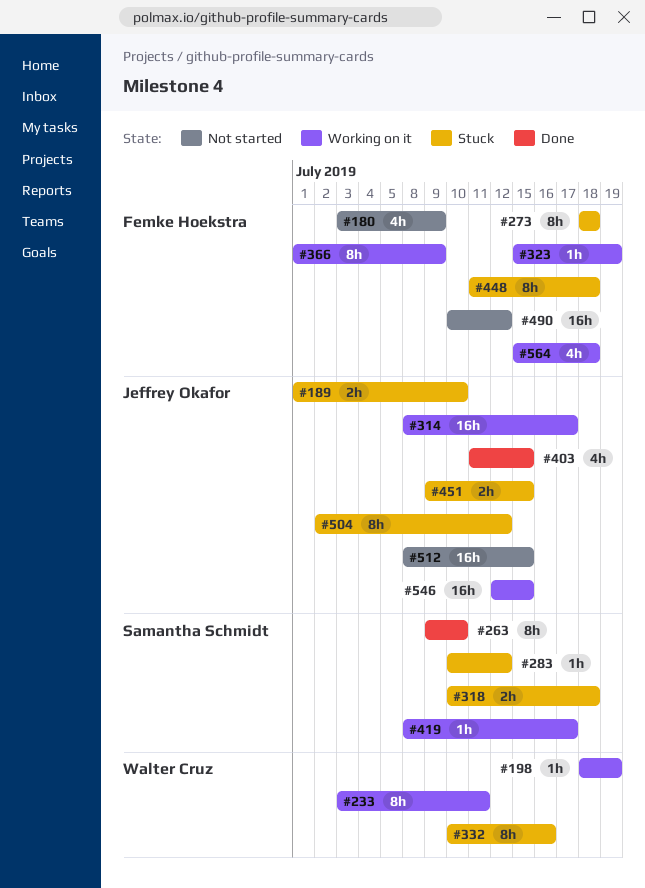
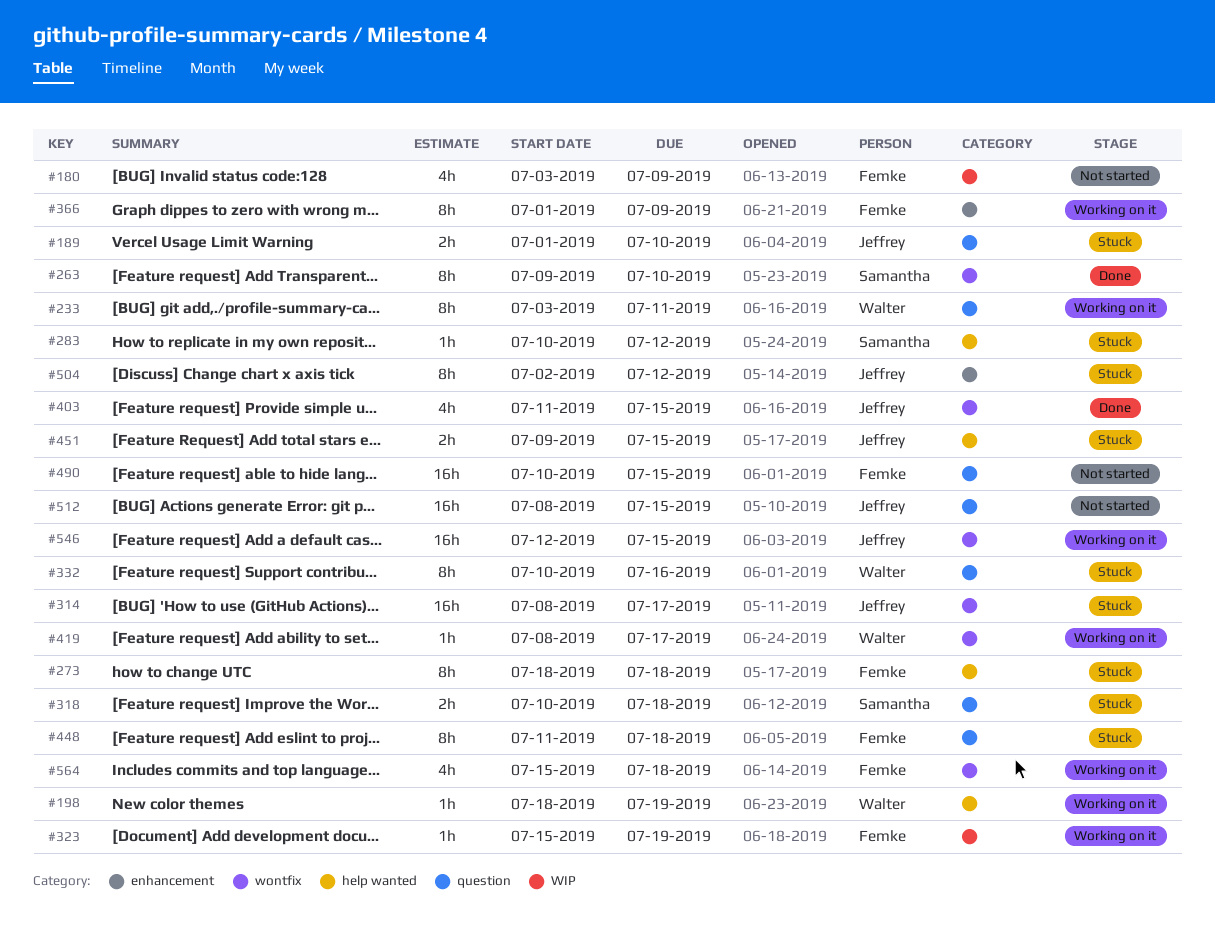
#314, status: Working on it -> Stuck
#419, owner: Samantha Schmidt -> Walter Cruz
#490, due: Jul 12 -> Jul 15

